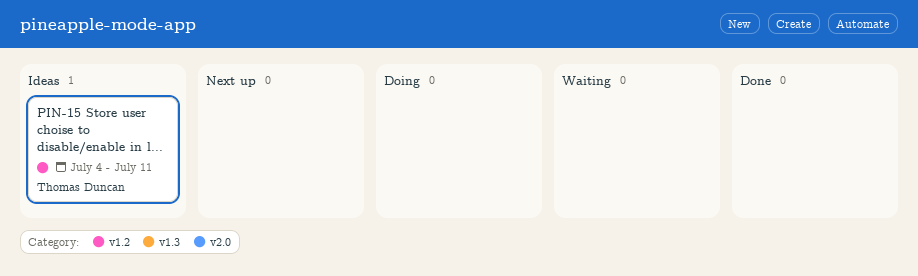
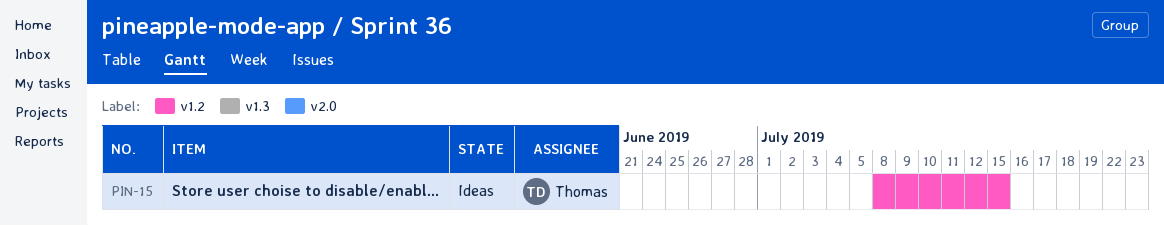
PIN-15, start: Jul 4 -> Jul 8
PIN-15, due: Jul 11 -> Jul 15

